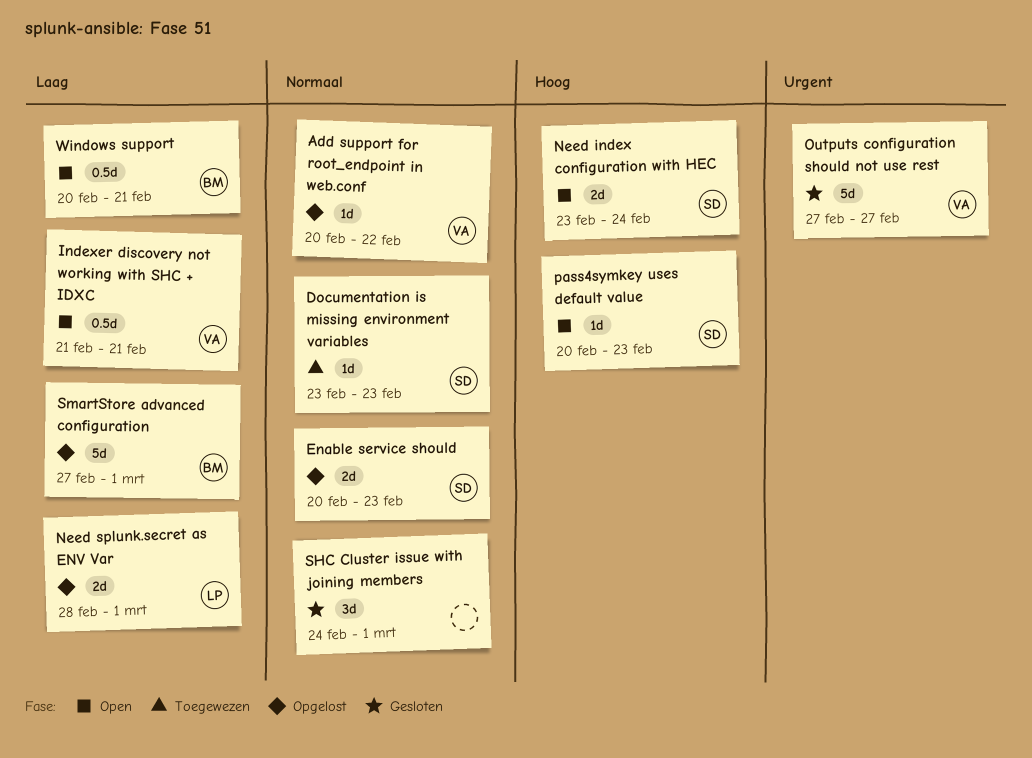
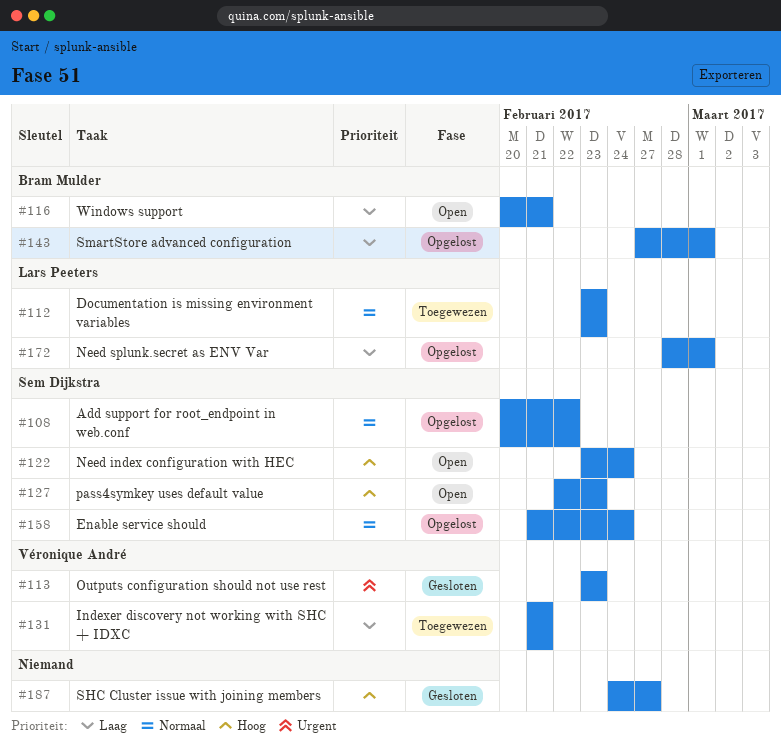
Add support for root_endpoint in web.conf, owner: Véronique André -> Sem Dijkstra
Documentation is missing environment variables, owner: Sem Dijkstra -> Lars Peeters
Enable service should, start: Feb 20 -> Feb 21
Enable service should, due: Feb 23 -> Feb 24
Indexer discovery not working with SHC + IDXC, status: Open -> Toegewezen
Outputs configuration should not use rest, start: Feb 27 -> Feb 23
Outputs configuration should not use rest, due: Feb 27 -> Feb 23
pass4symkey uses default value, start: Feb 20 -> Feb 22
SHC Cluster issue with joining members, priority: Normaal -> Hoog
SHC Cluster issue with joining members, due: Mar 1 -> Feb 27

